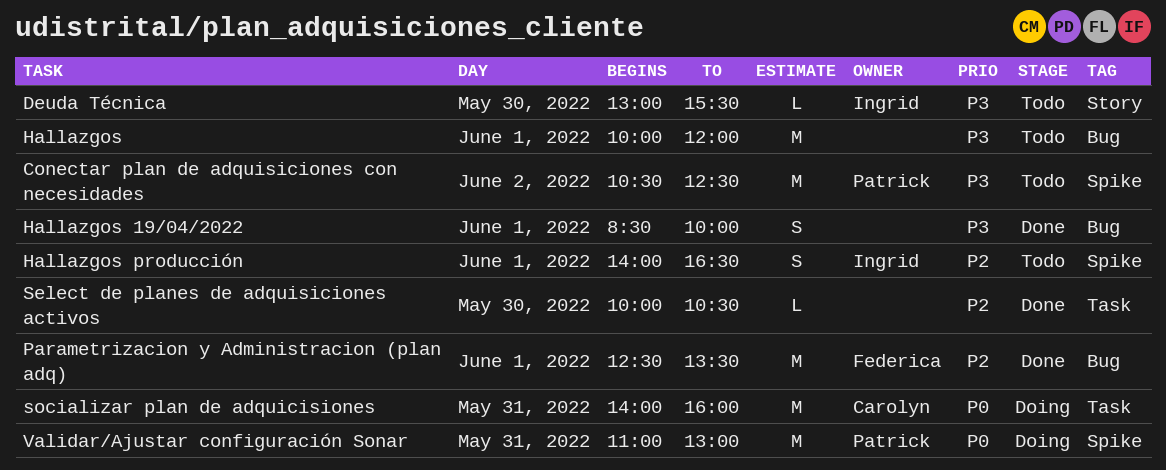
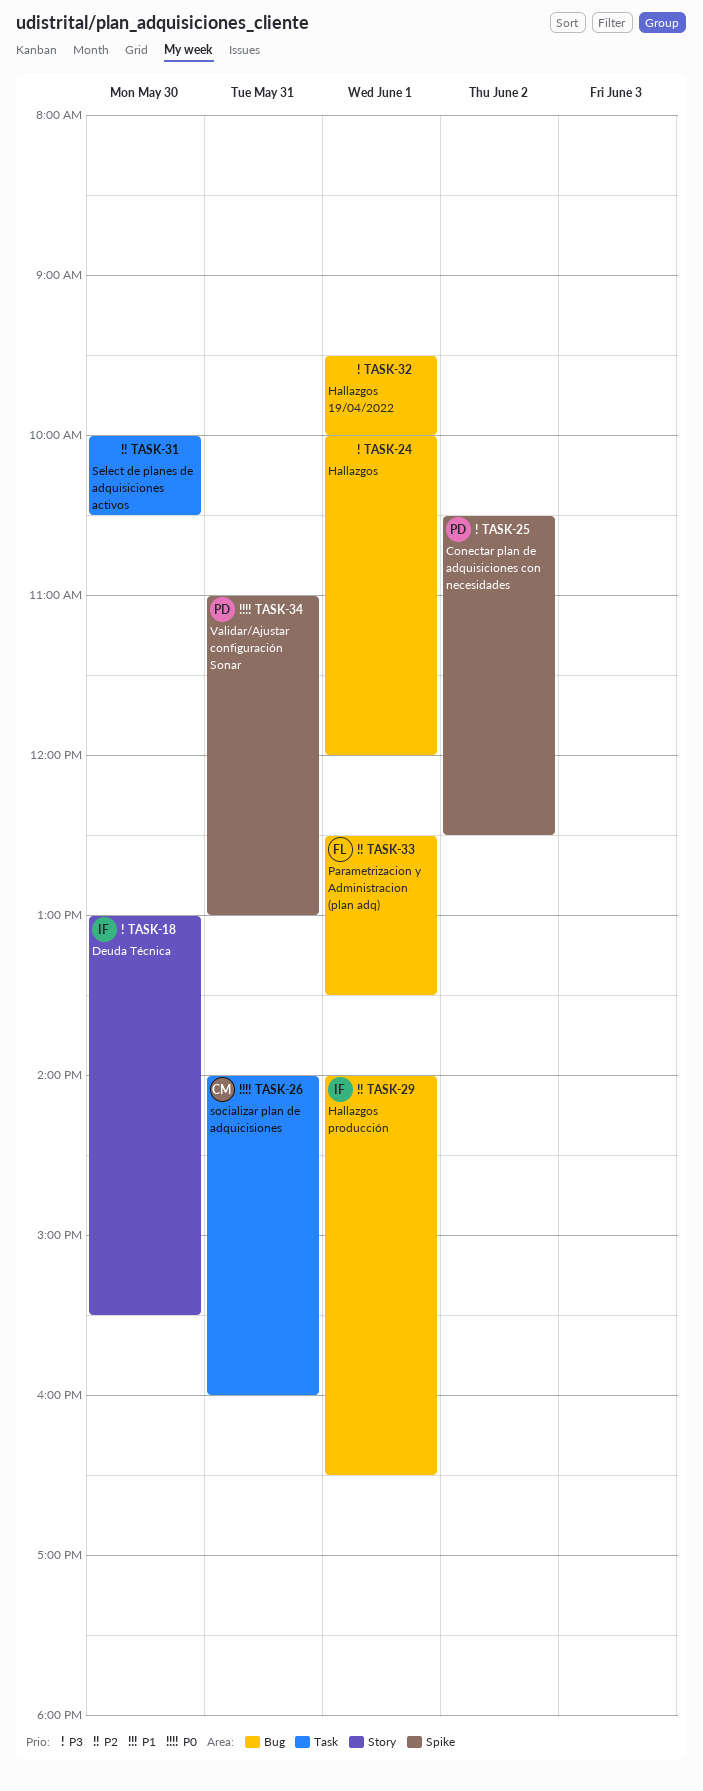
Hallazgos 19/04/2022, begins: 08:30 -> 09:30
Hallazgos producción, label: Spike -> Bug

